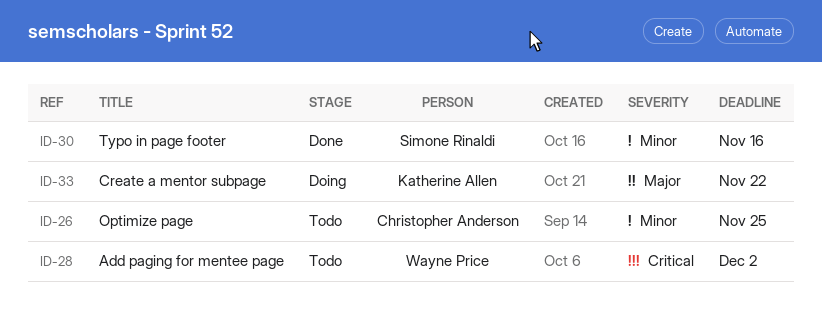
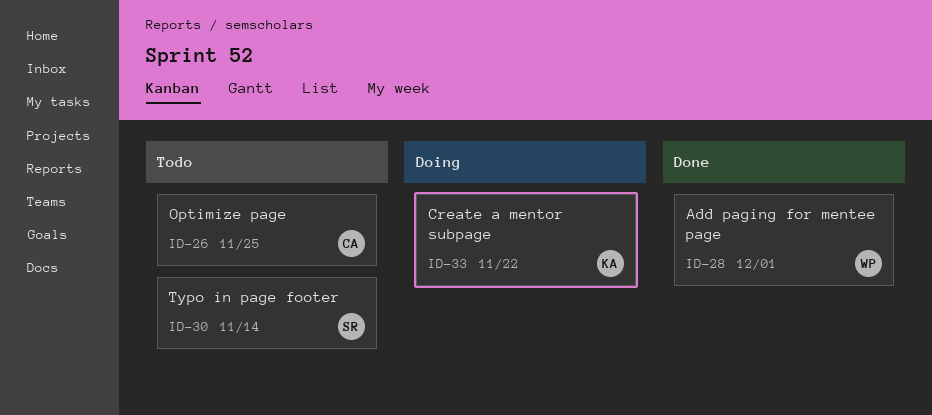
ID-28, status: Todo -> Done
ID-28, due: Dec 2 -> Dec 1
ID-30, status: Done -> Todo
ID-30, due: Nov 16 -> Nov 14

